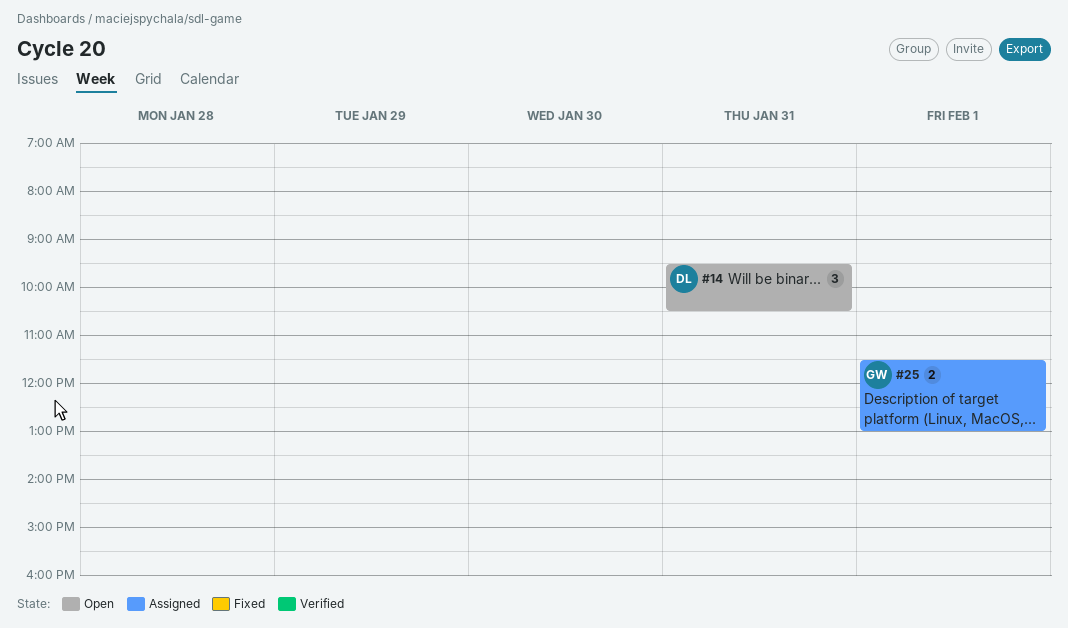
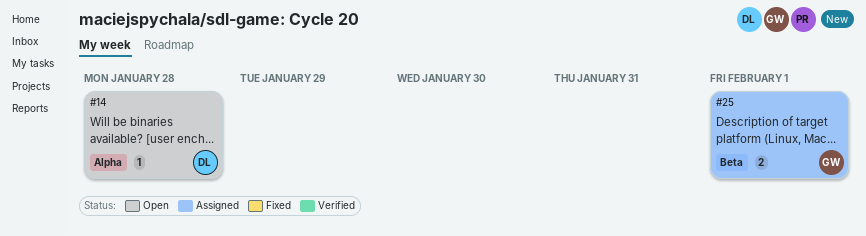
#14, estimate: 3 -> 1
#14, day: Jan 31 -> Jan 28

